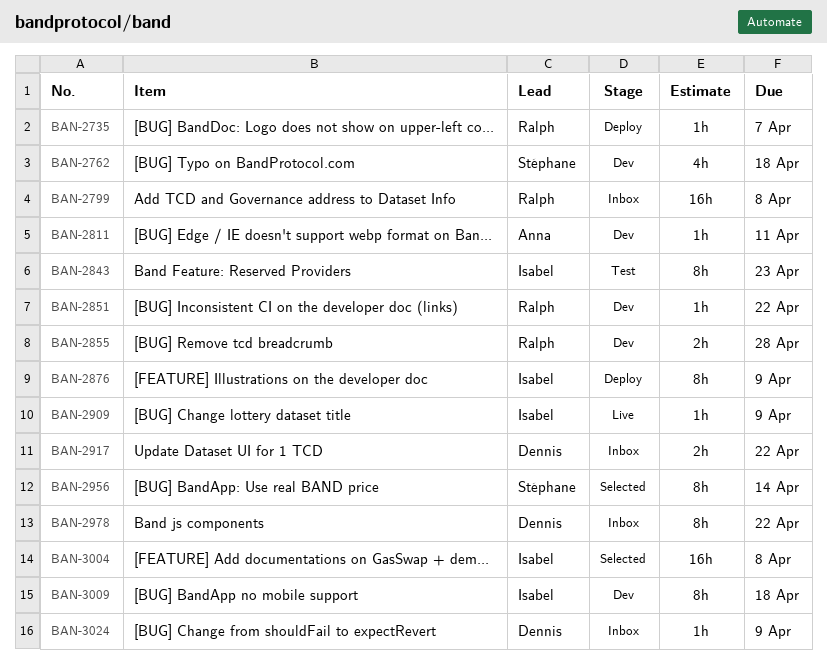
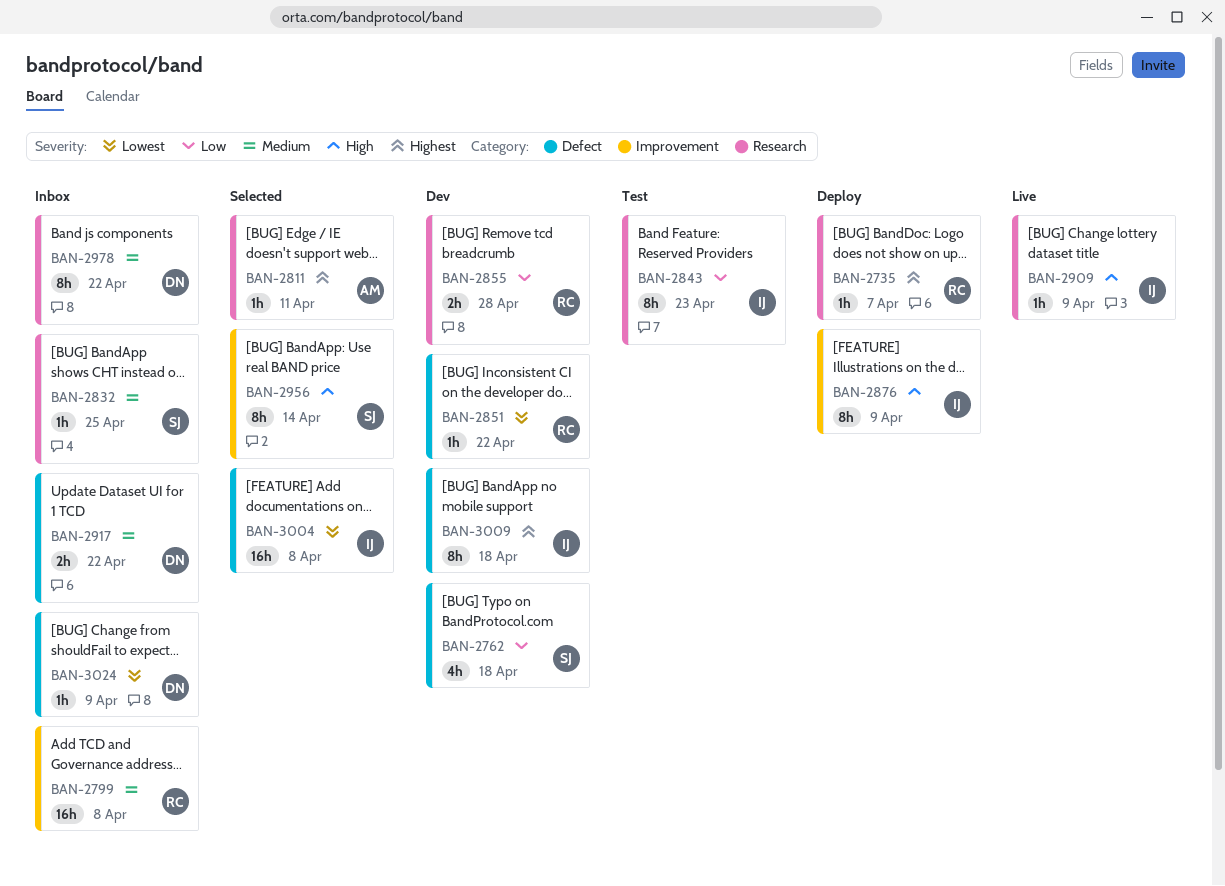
BAN-2811, status: Dev -> Selected
BAN-2832: none -> present

